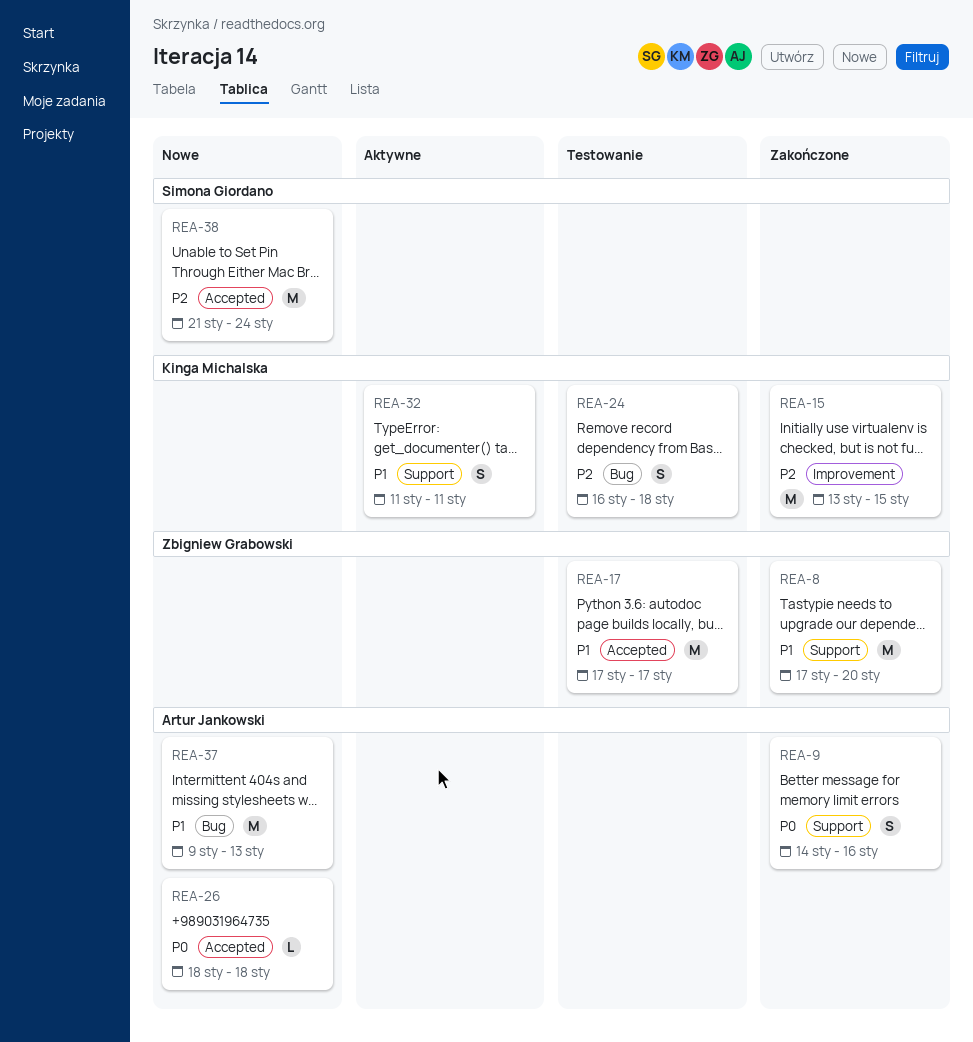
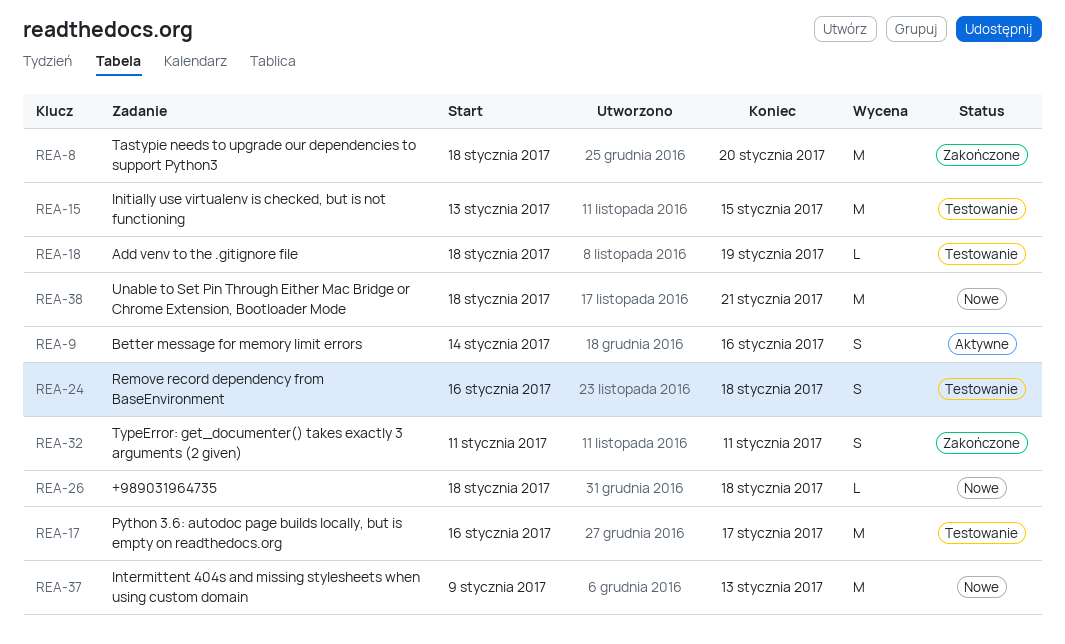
REA-8, start: Jan 17 -> Jan 18
REA-9, status: Zakończone -> Aktywne
REA-15, status: Zakończone -> Testowanie
REA-17, start: Jan 17 -> Jan 16
REA-18: none -> present
REA-32, status: Aktywne -> Zakończone
REA-38, start: Jan 21 -> Jan 18
REA-38, due: Jan 24 -> Jan 21

